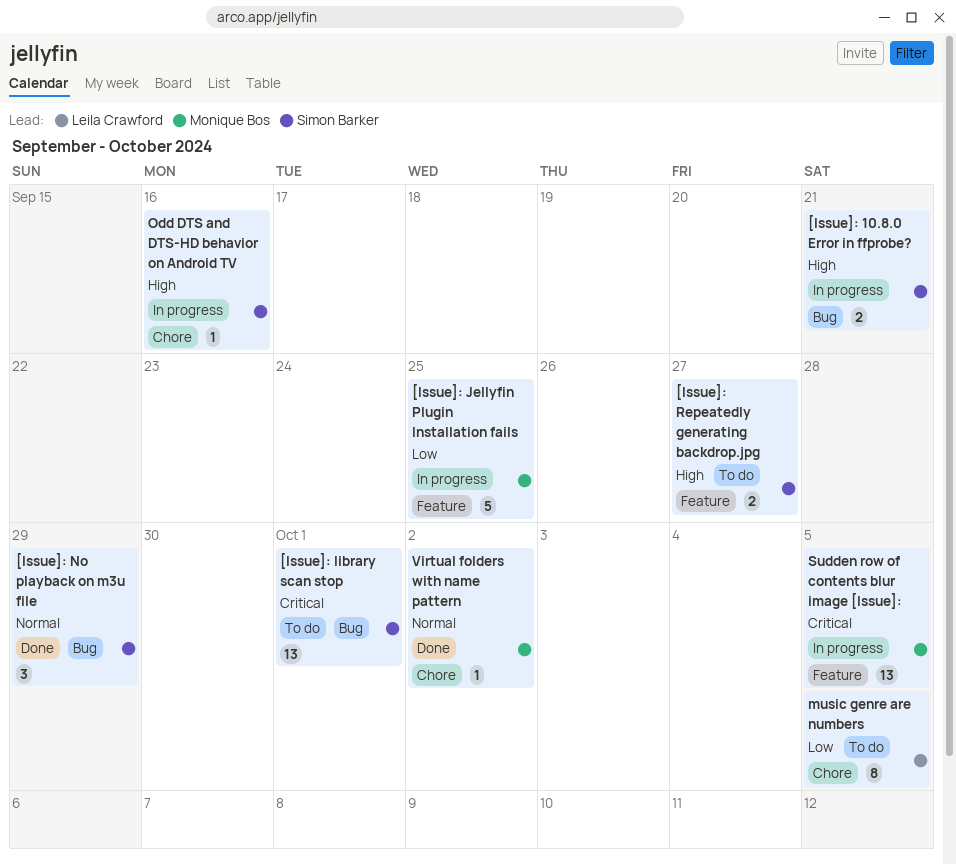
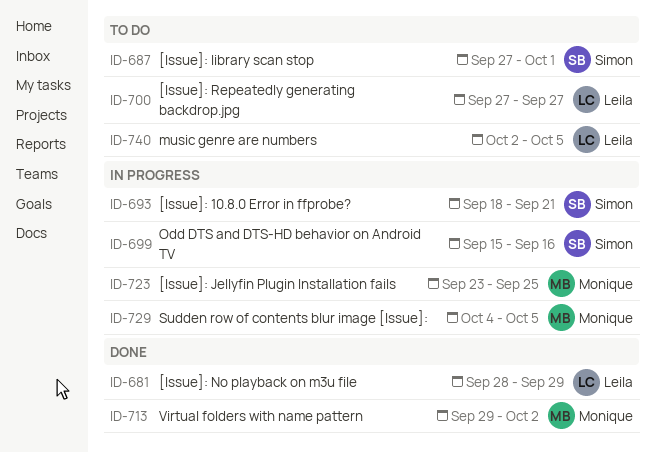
[Issue]: No playback on m3u file, owner: Simon Barker -> Leila Crawford
[Issue]: Repeatedly generating backdrop.jpg, owner: Simon Barker -> Leila Crawford

